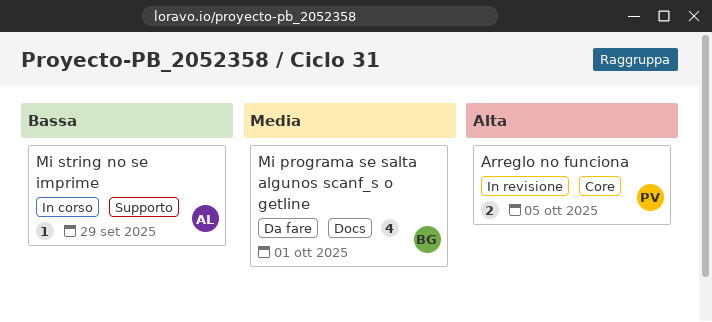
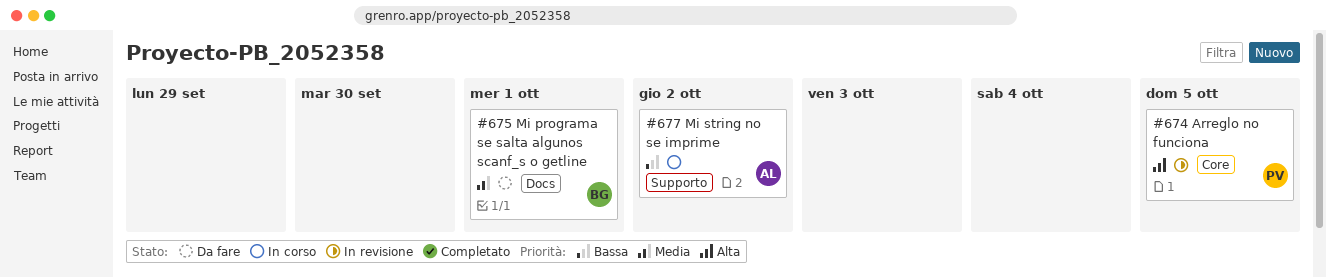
Mi string no se imprime, due: Sep 29 -> Oct 2

